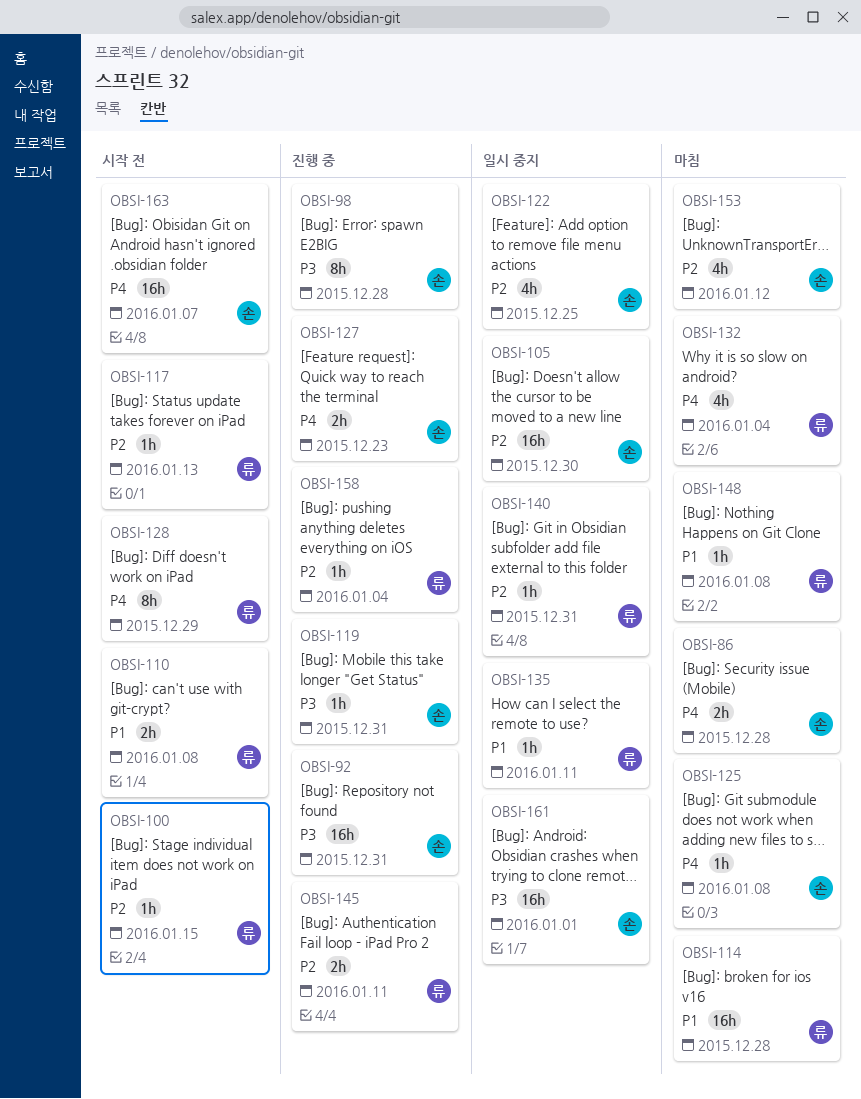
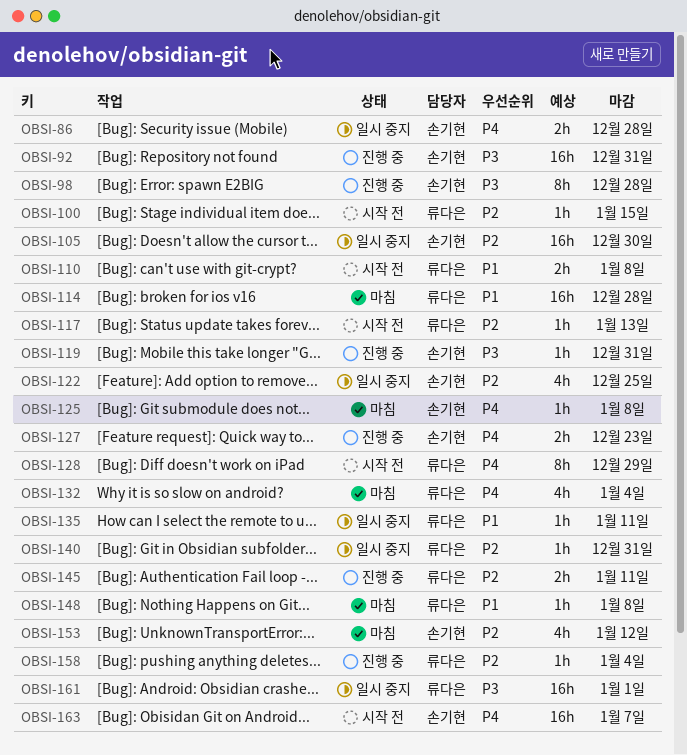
OBSI-86, status: 마침 -> 일시 중지
OBSI-161, owner: 손기현 -> 류다은

